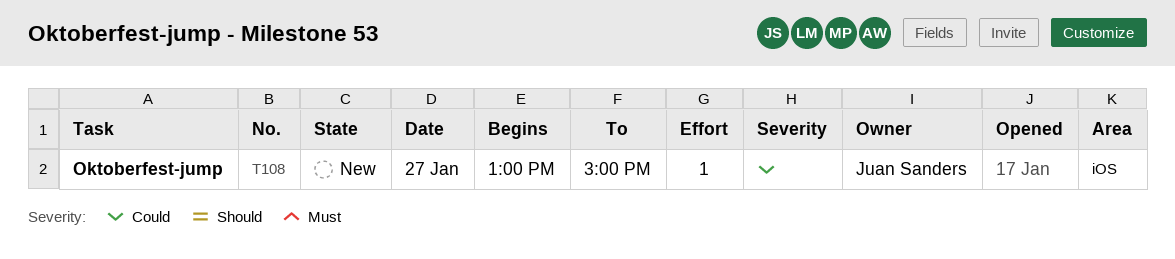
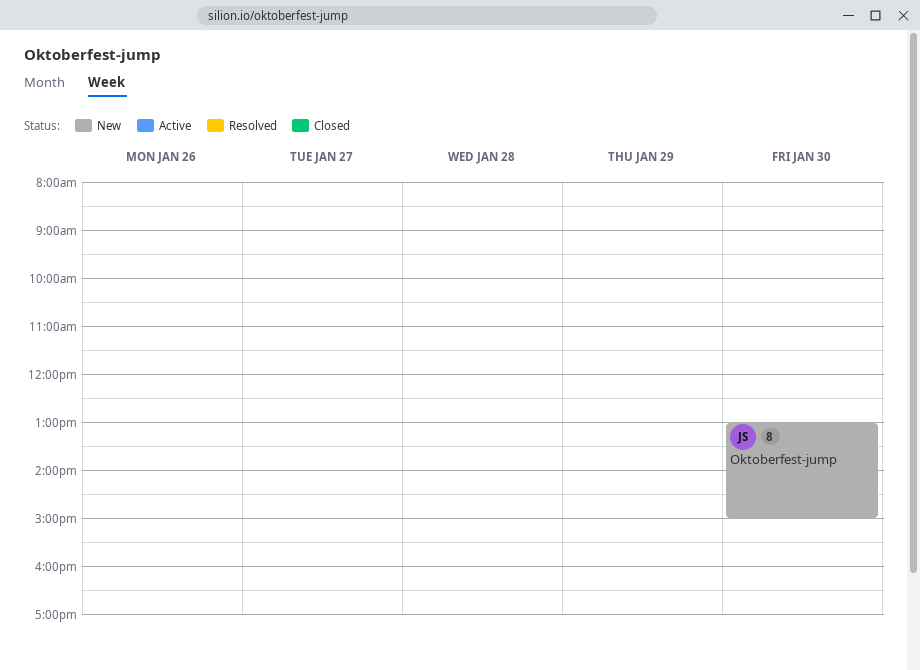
Oktoberfest-jump, estimate: 1 -> 8
Oktoberfest-jump, day: Jan 27 -> Jan 30

